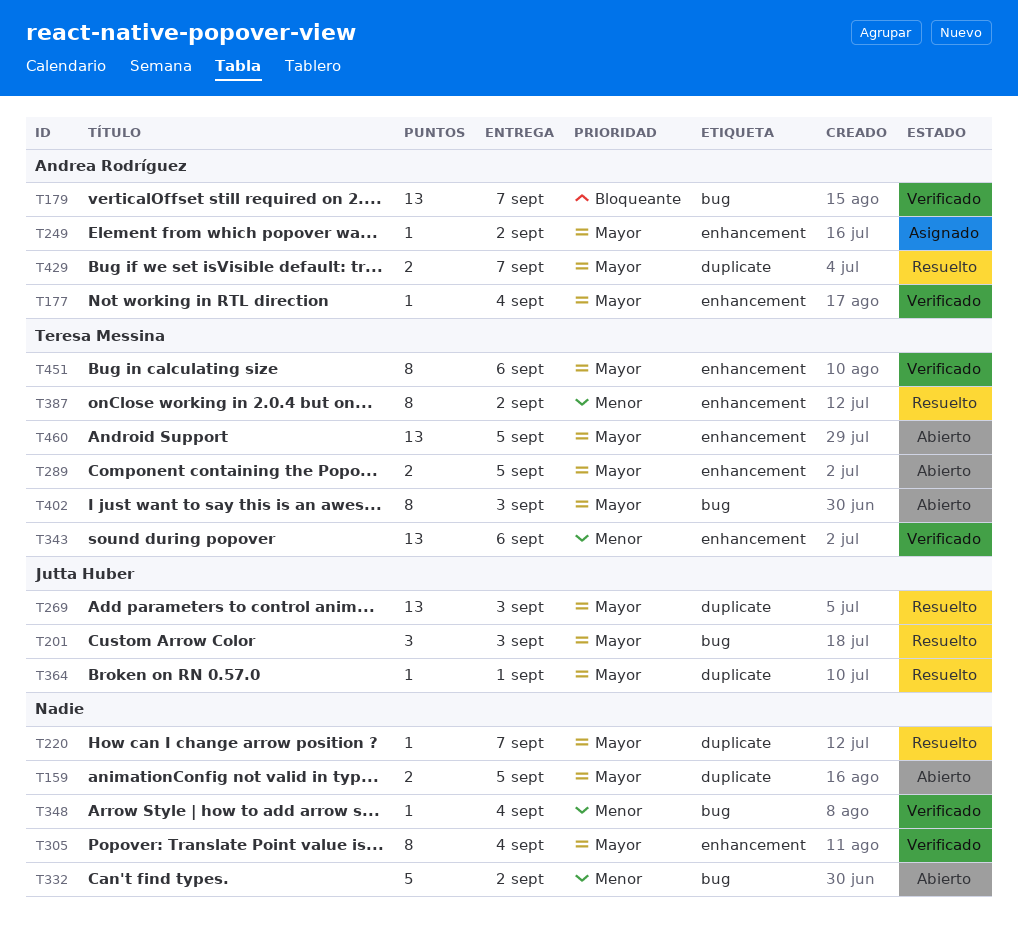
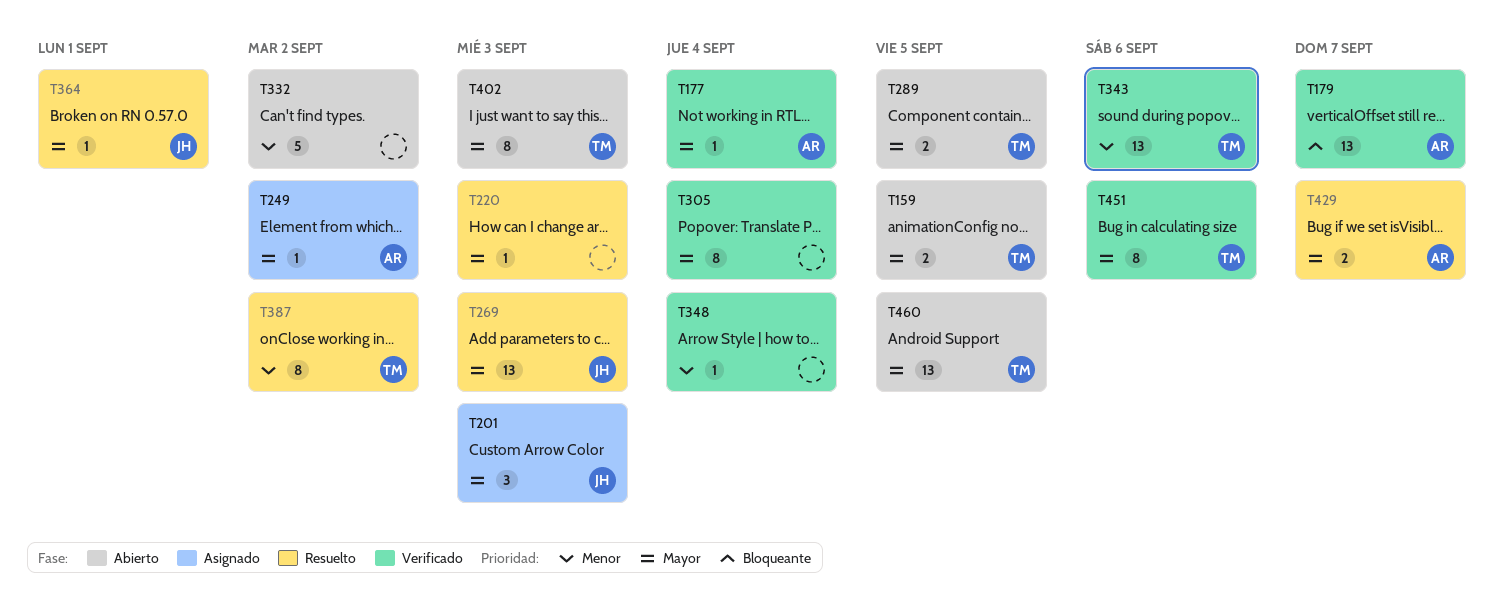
T159, owner: none -> Teresa Messina
T201, status: Resuelto -> Asignado
T220, due: Sep 7 -> Sep 3

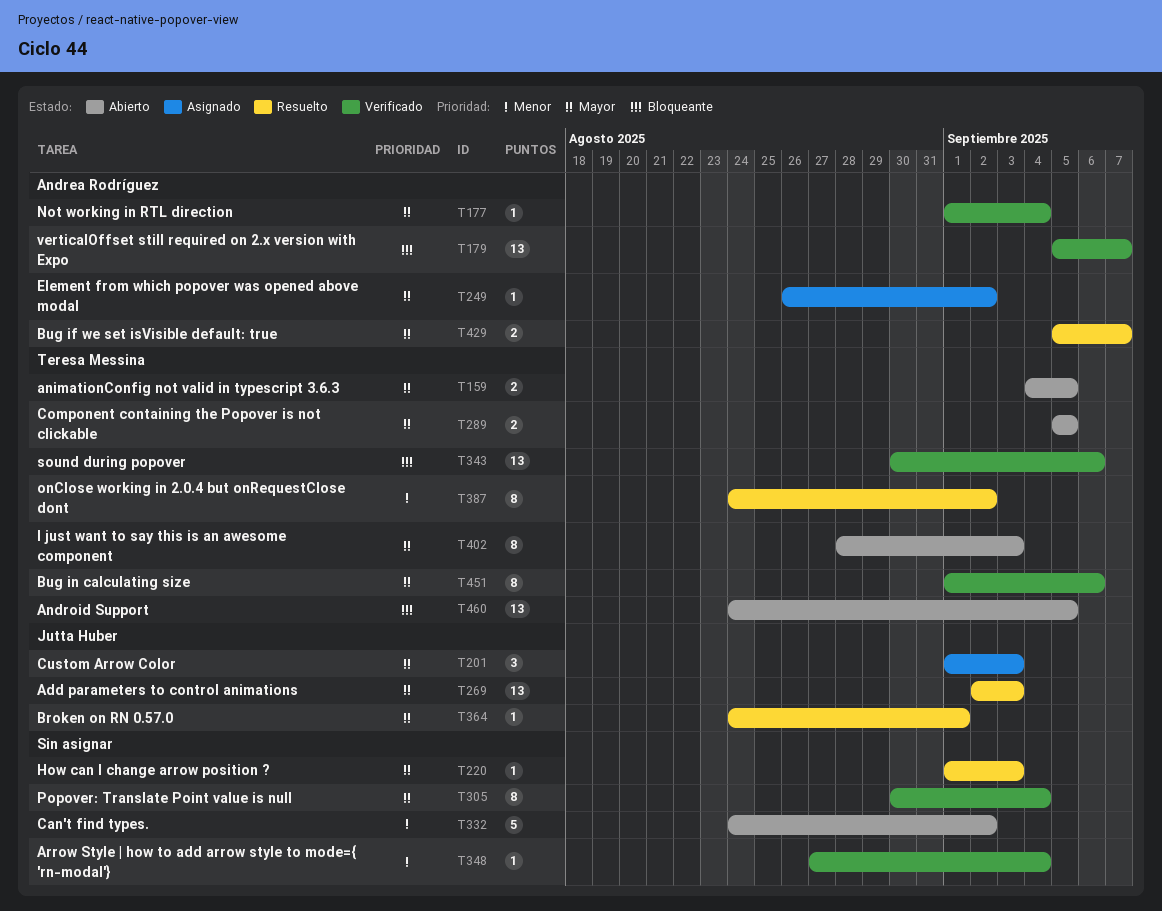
T343, priority: Menor -> Bloqueante
T460, priority: Mayor -> Bloqueante

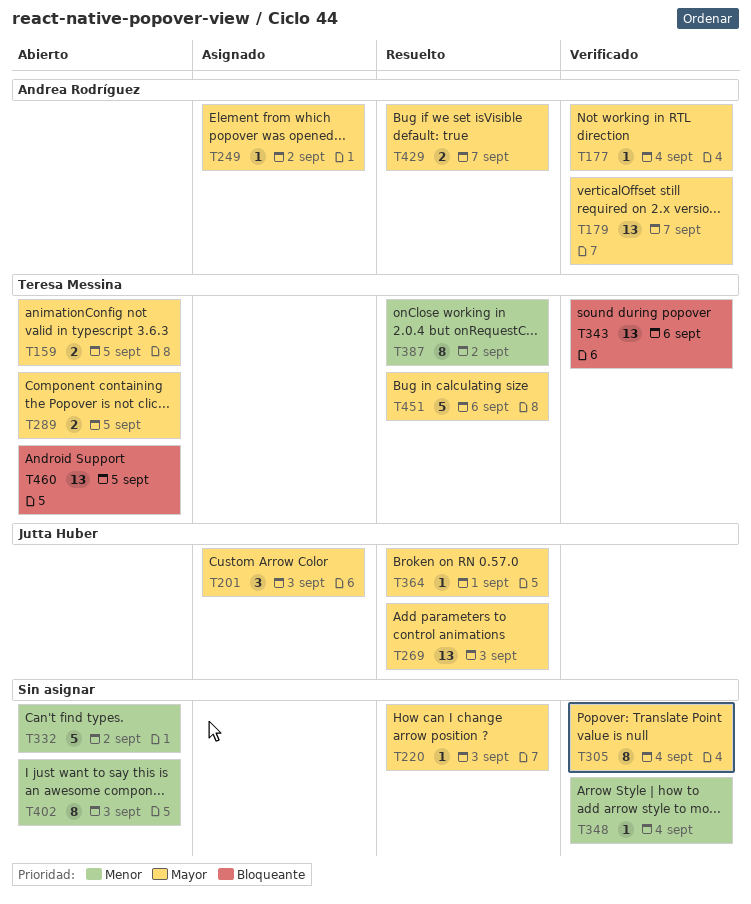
T179, priority: Bloqueante -> Mayor
T402, owner: Teresa Messina -> none
T402, priority: Mayor -> Menor
T451, status: Verificado -> Resuelto
T451, estimate: 8 -> 5

